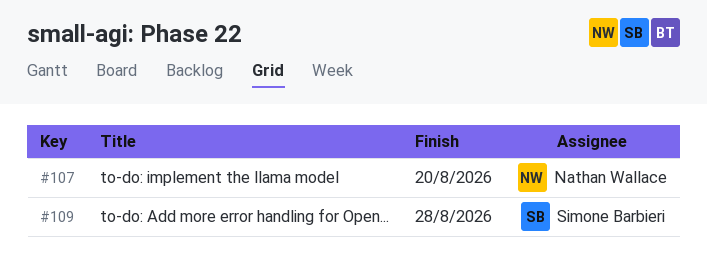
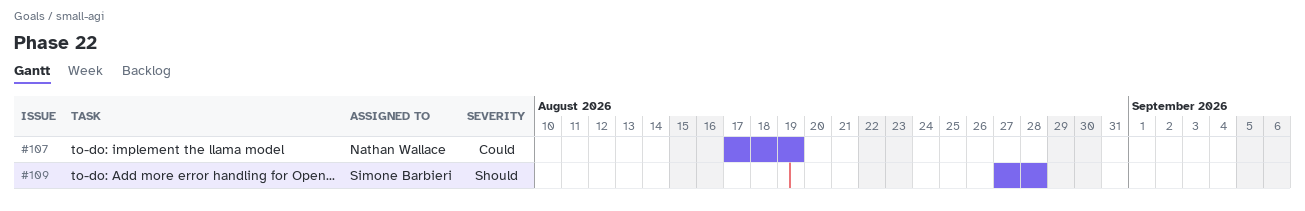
#107, due: Aug 20 -> Aug 19

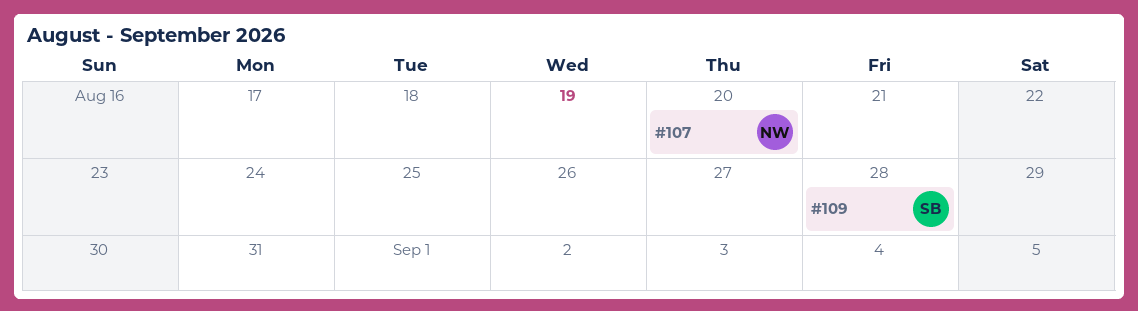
#107, due: Aug 19 -> Aug 20

